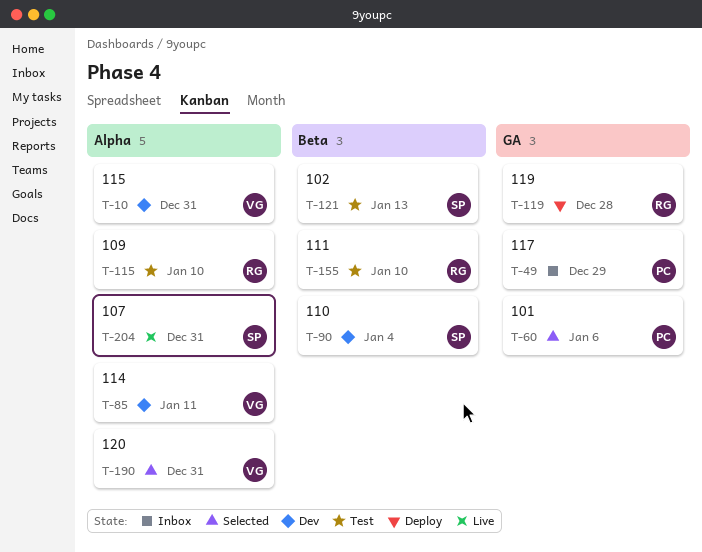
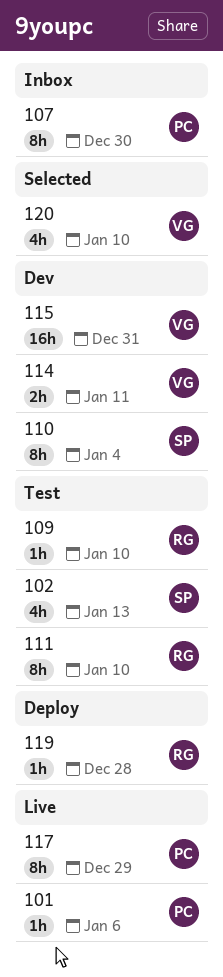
101, status: Selected -> Live
107, status: Live -> Inbox
107, owner: SP -> PC
107, due: Dec 31 -> Dec 30
117, status: Inbox -> Live
120, due: Dec 31 -> Jan 10

